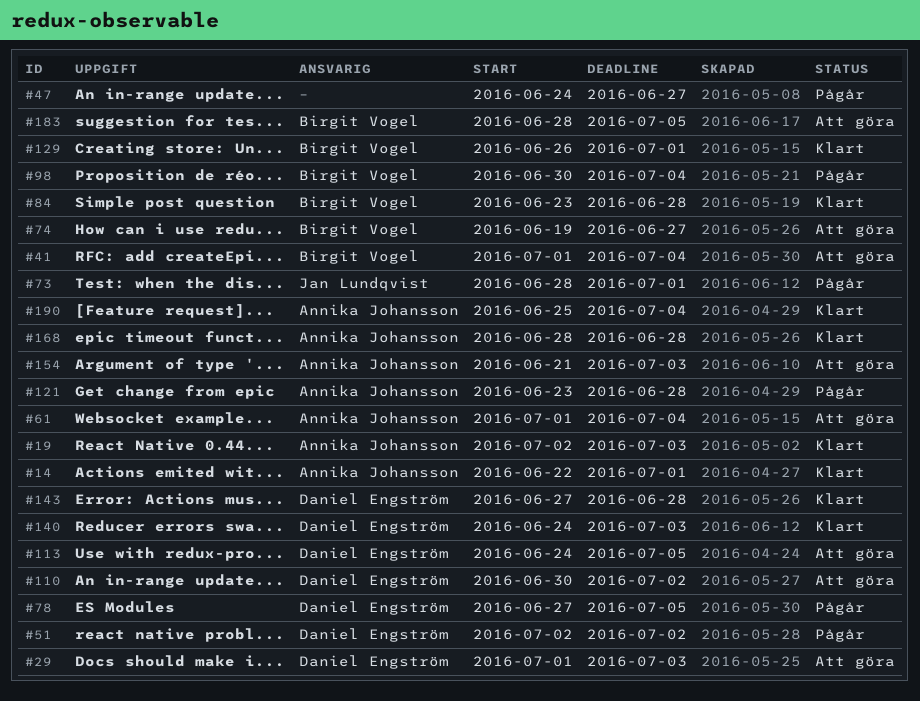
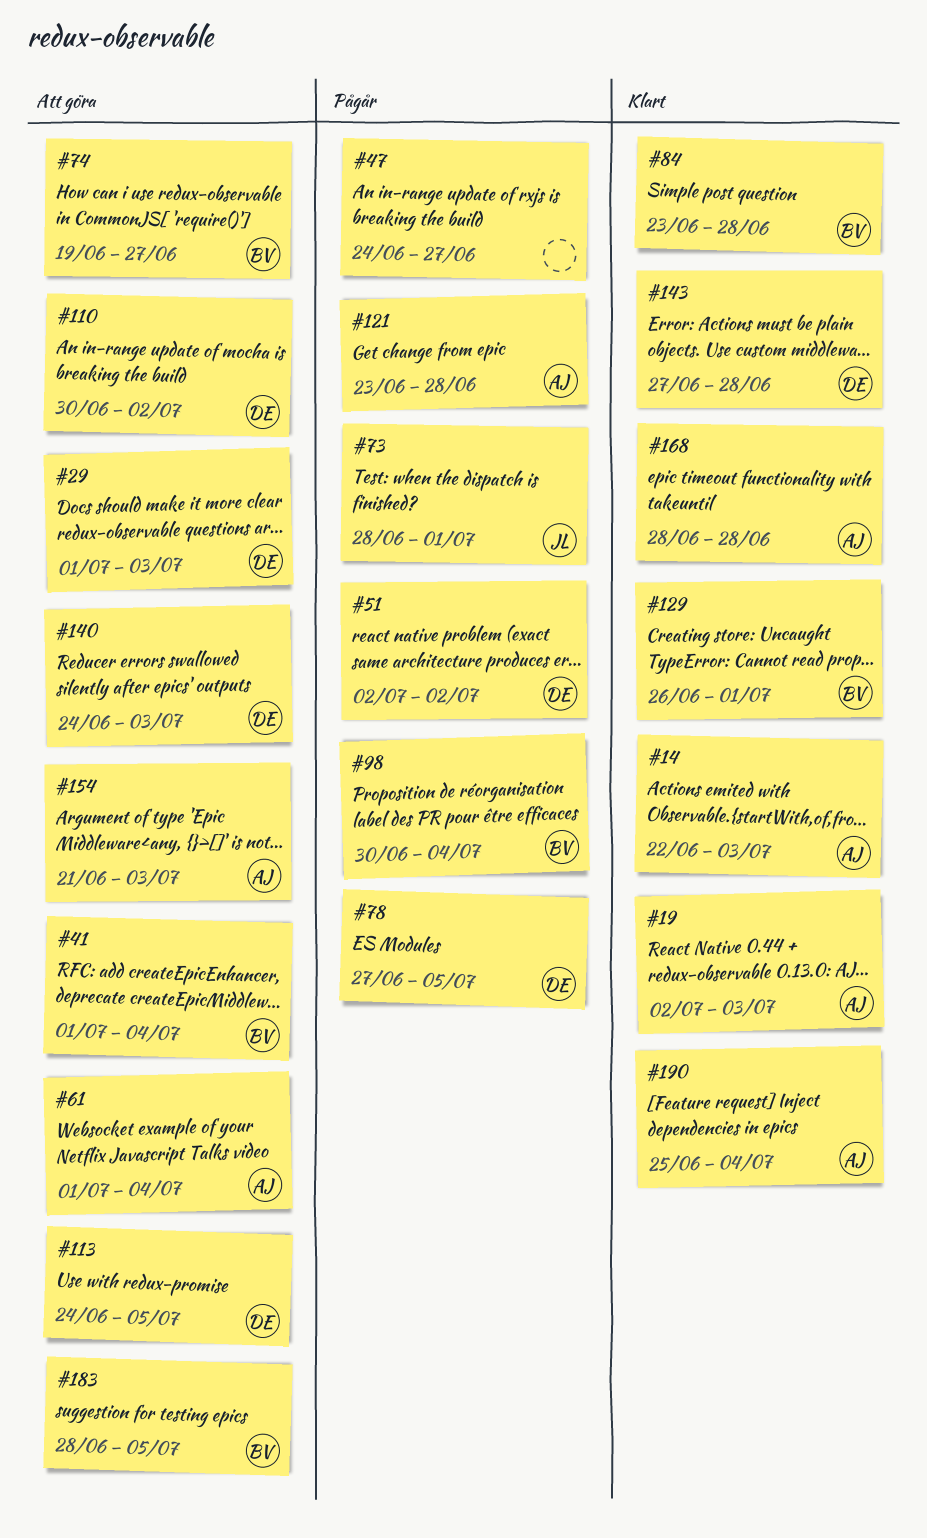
#14, due: Jul 1 -> Jul 3
#140, status: Klart -> Att göra

